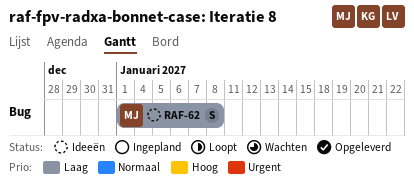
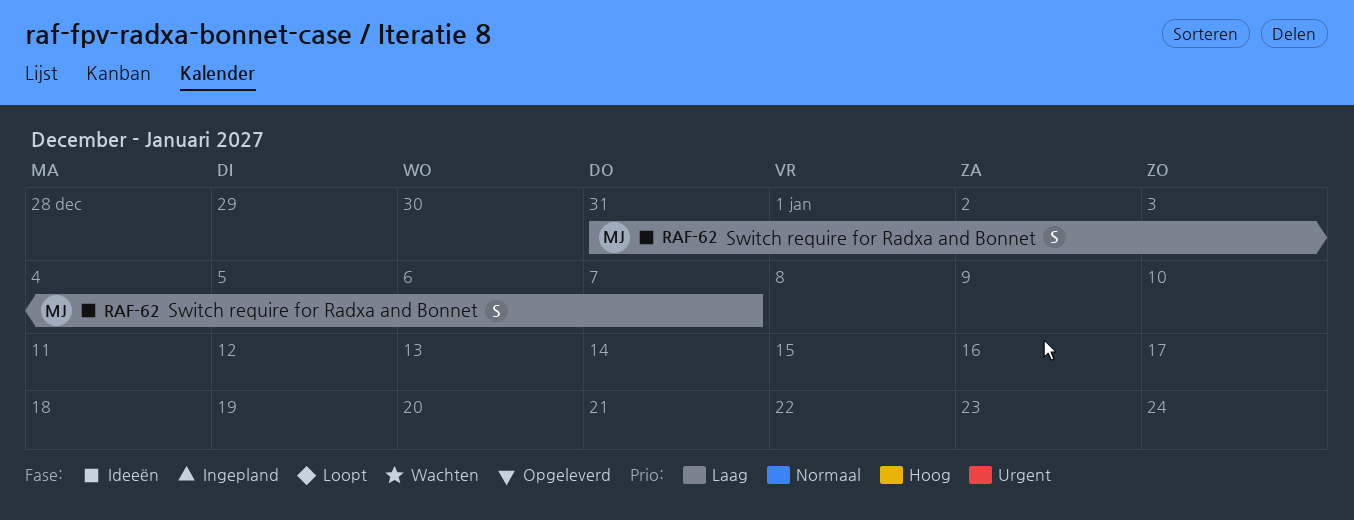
RAF-62, start: Jan 1 -> Dec 31
RAF-62, due: Jan 8 -> Jan 7

